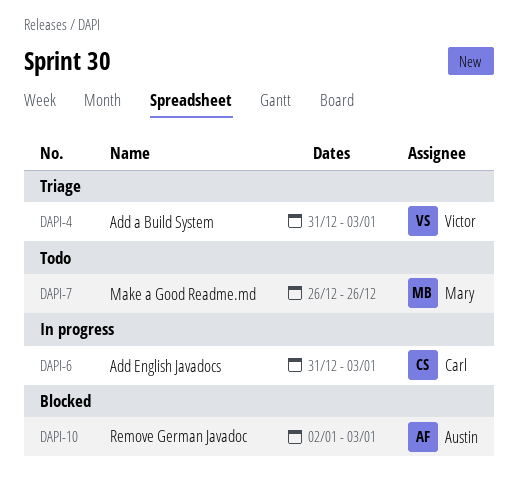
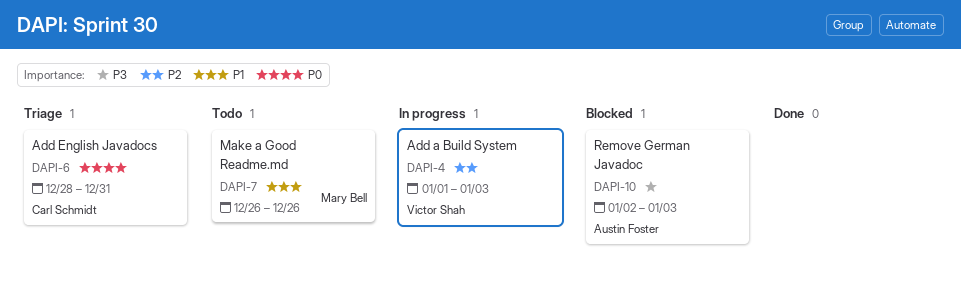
DAPI-4, status: Triage -> In progress
DAPI-4, start: Dec 31 -> Jan 1
DAPI-6, status: In progress -> Triage
DAPI-6, start: Dec 31 -> Dec 28
DAPI-6, due: Jan 3 -> Dec 31

